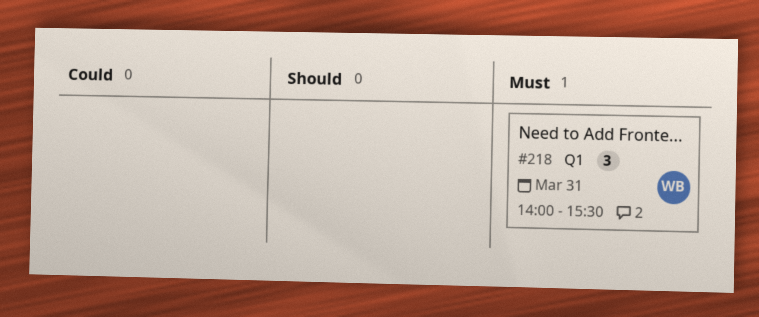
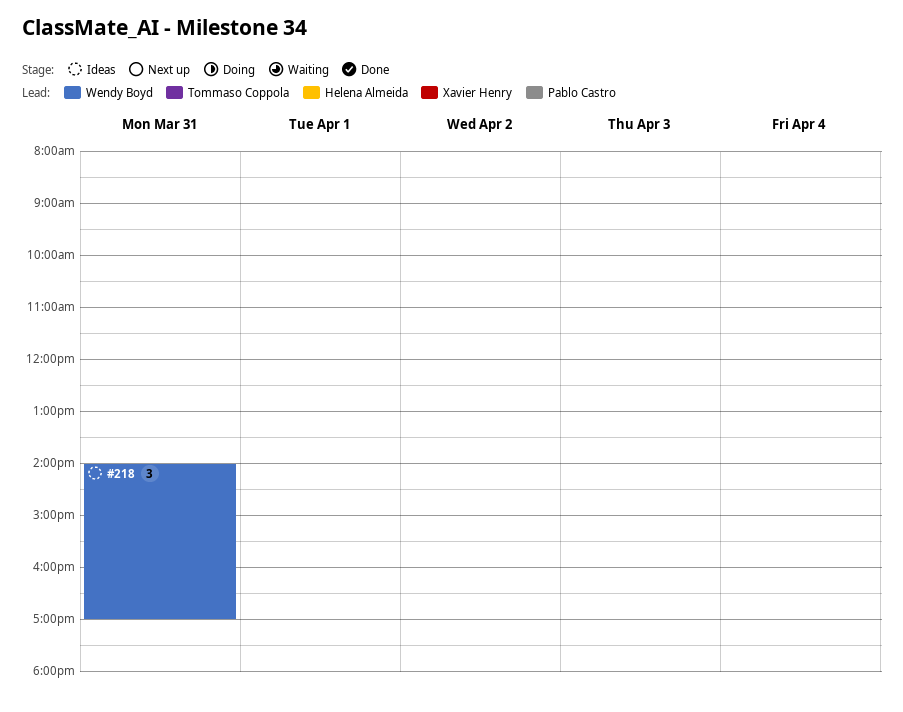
#218, ends: 15:30 -> 17:00

